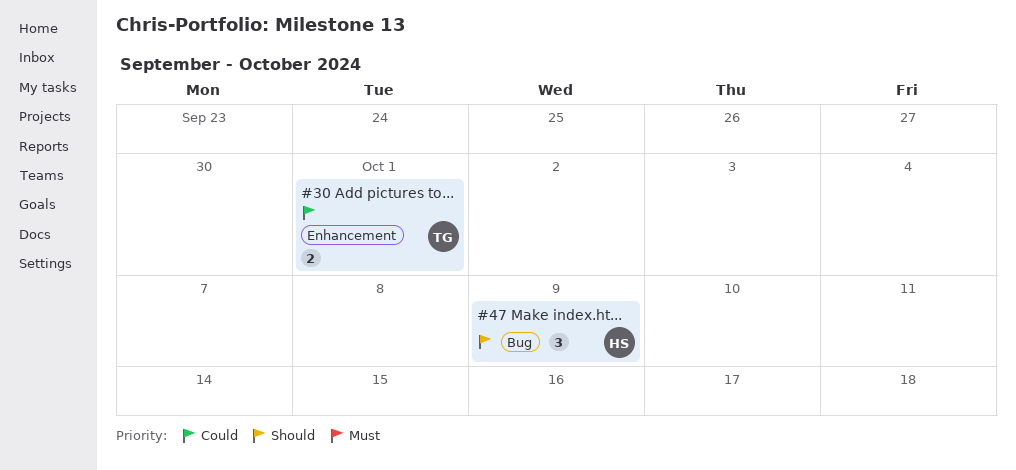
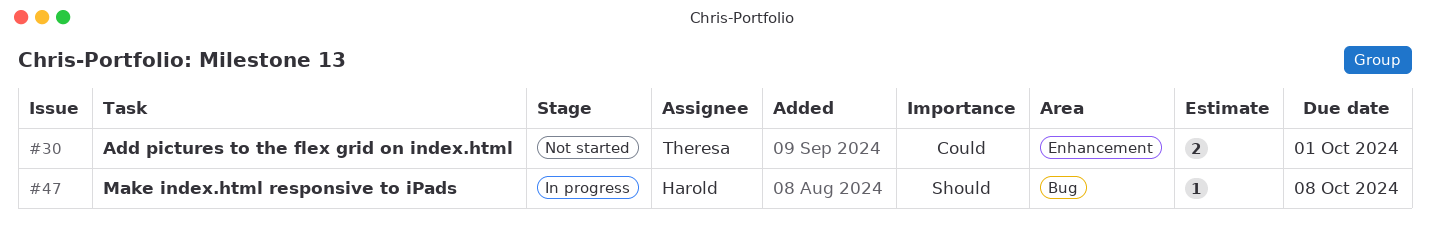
#47, estimate: 3 -> 1
#47, due: Oct 9 -> Oct 8

